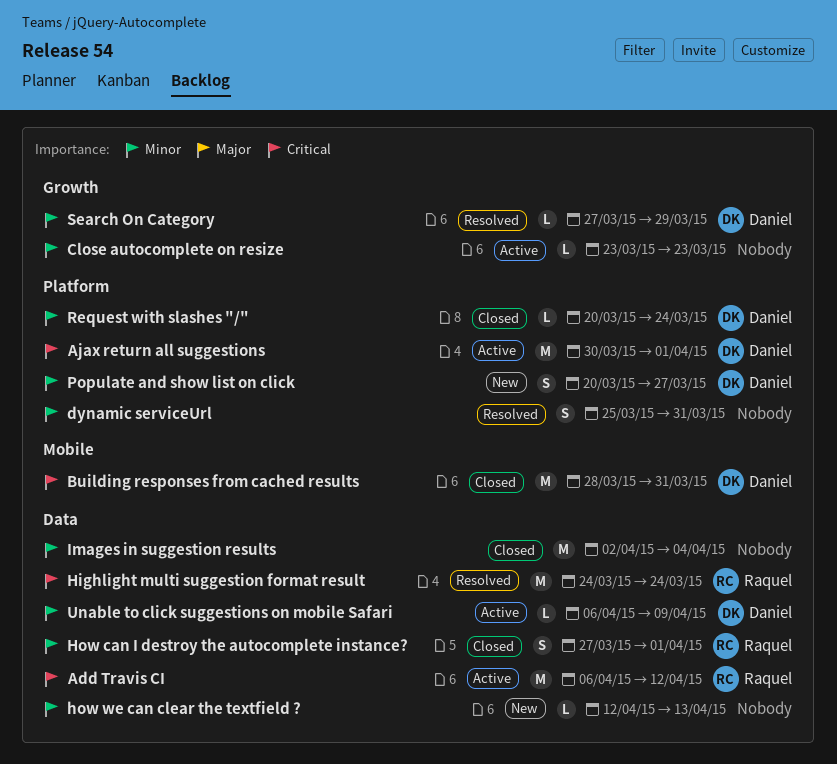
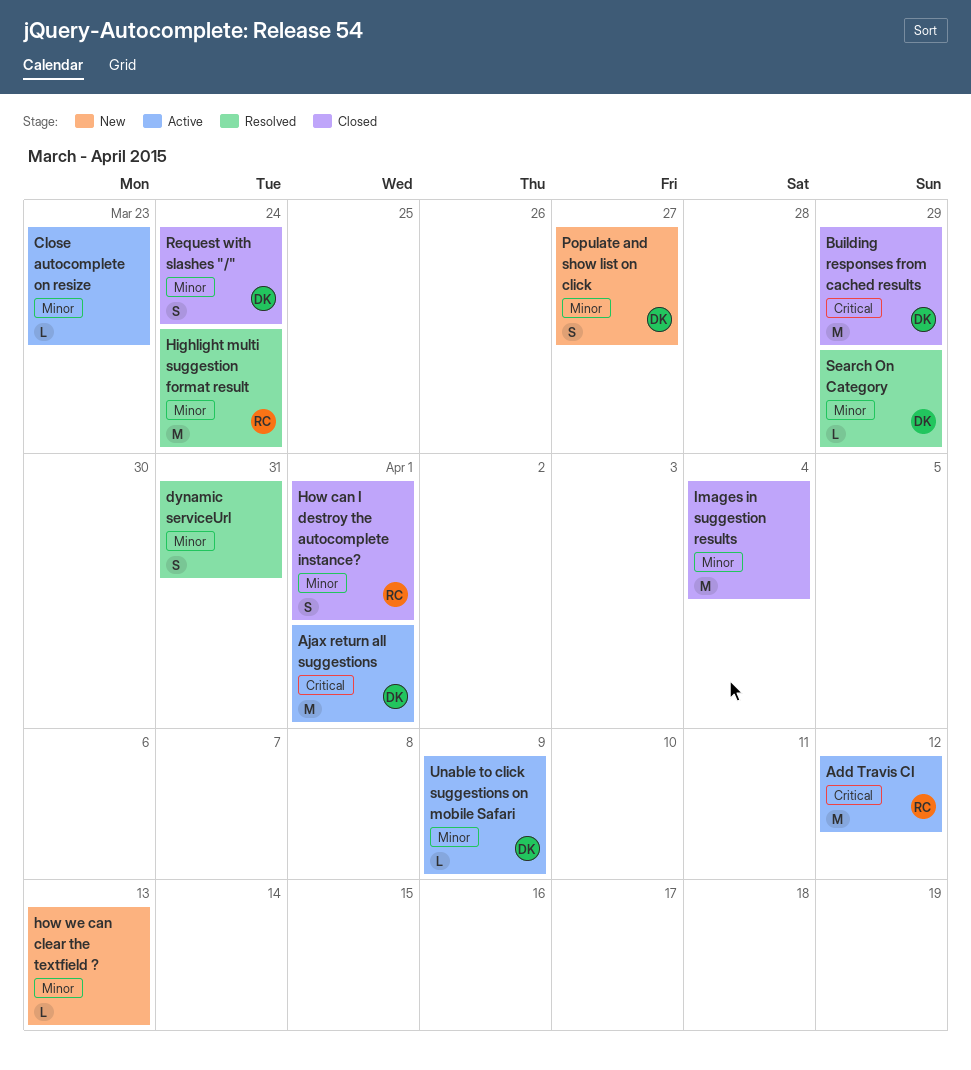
Building responses from cached results, due: Mar 31 -> Mar 29
Highlight multi suggestion format result, priority: Critical -> Minor
Request with slashes "/", estimate: L -> S

